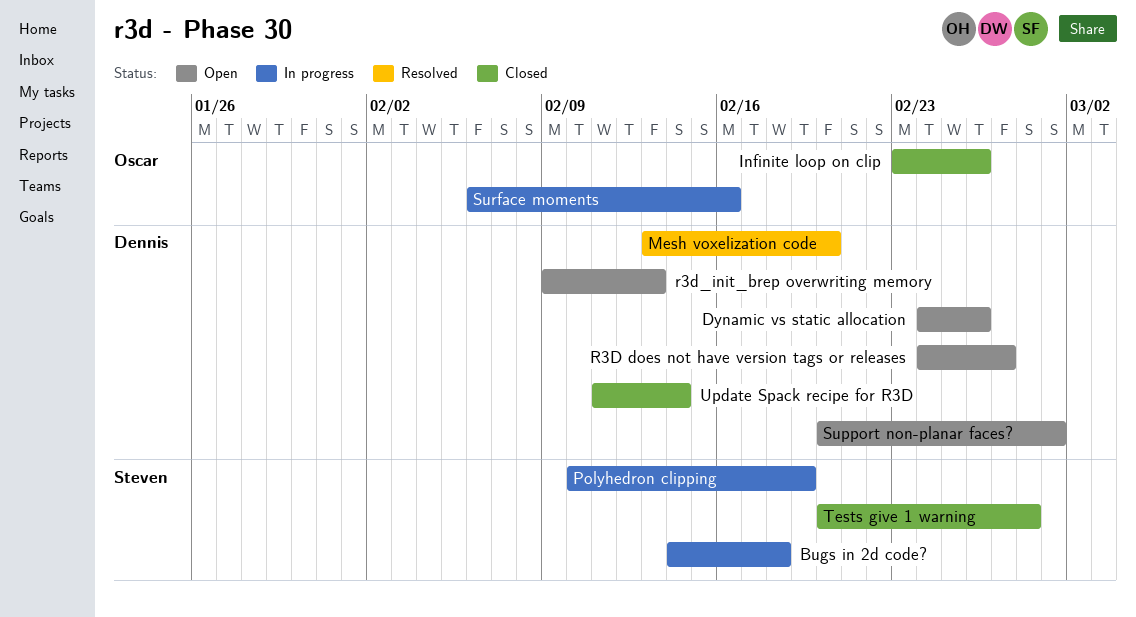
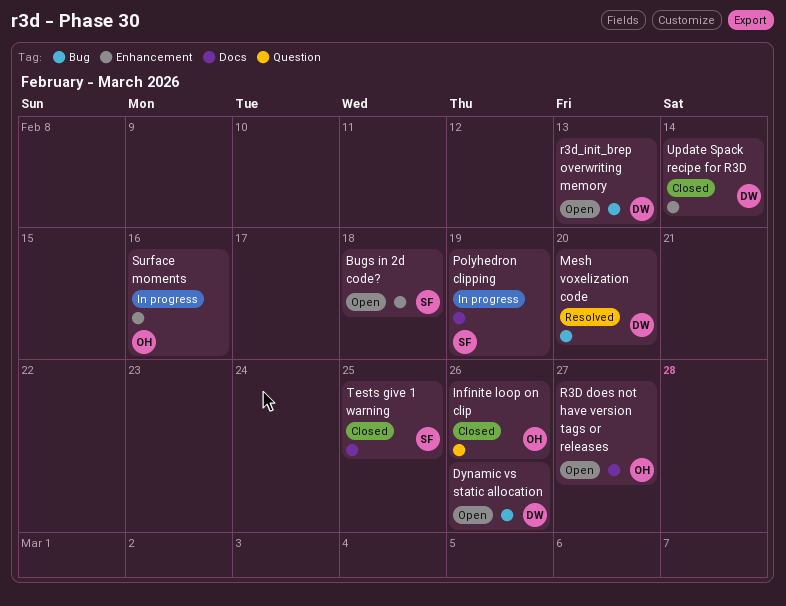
Bugs in 2d code?, status: In progress -> Open
R3D does not have version tags or releases, owner: Dennis -> Oscar
Support non-planar faces?: present -> none
Tests give 1 warning, due: Feb 28 -> Feb 25

